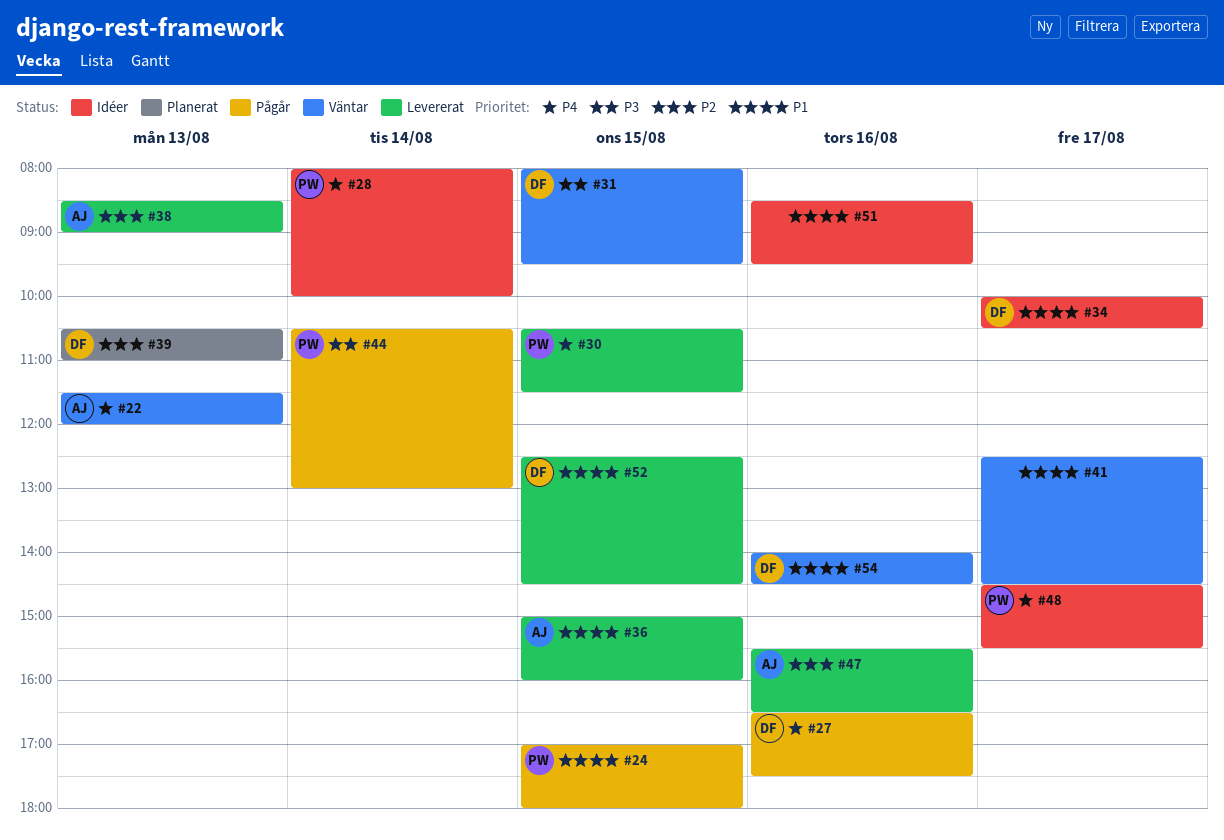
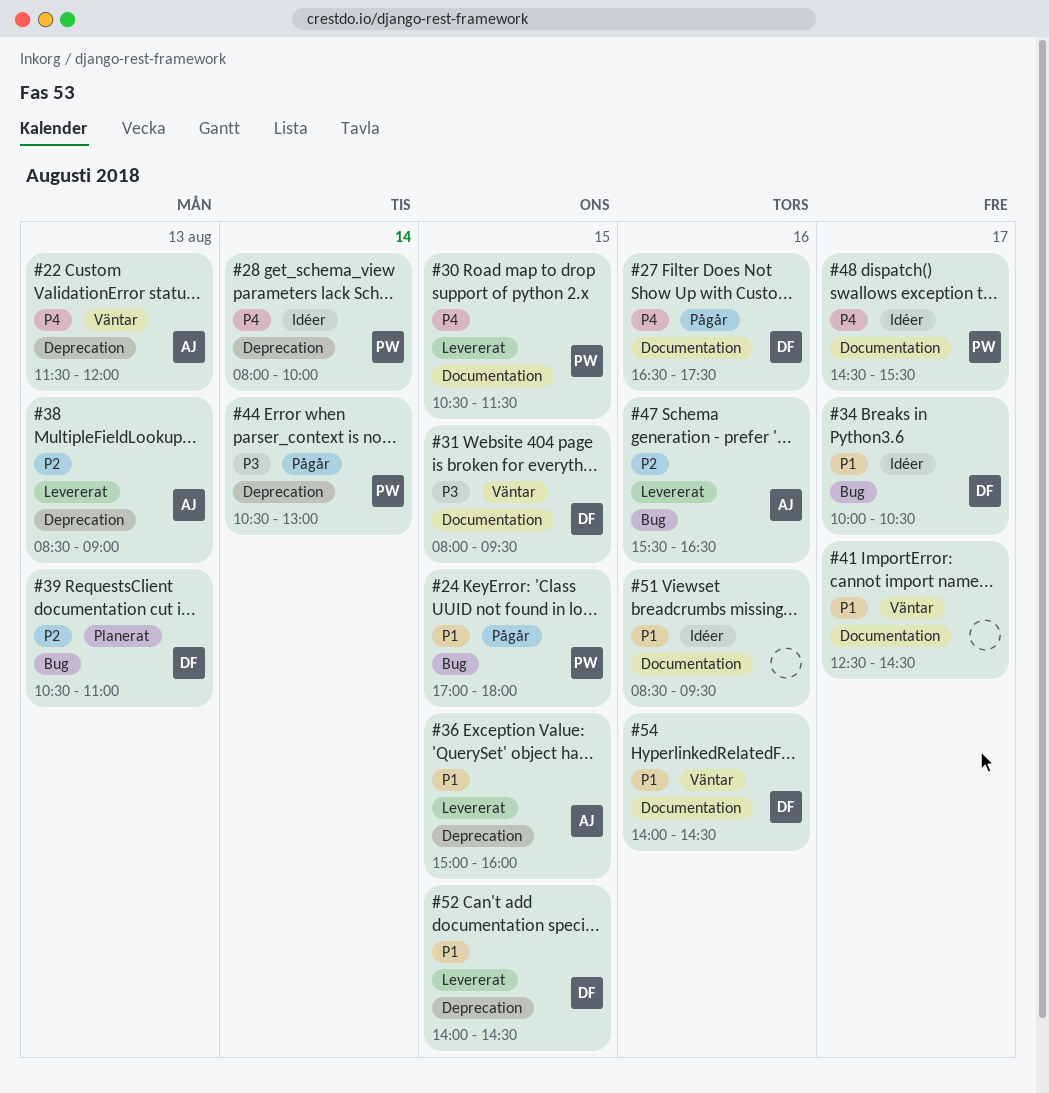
#52, begins: 12:30 -> 14:00

